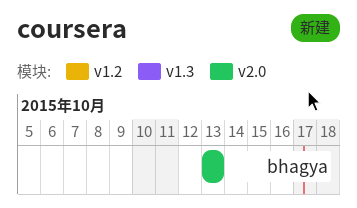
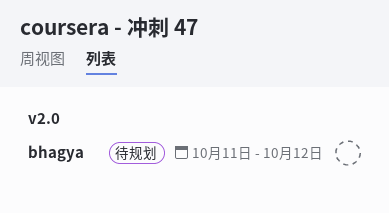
bhagya, start: Oct 13 -> Oct 11
bhagya, due: Oct 13 -> Oct 12

